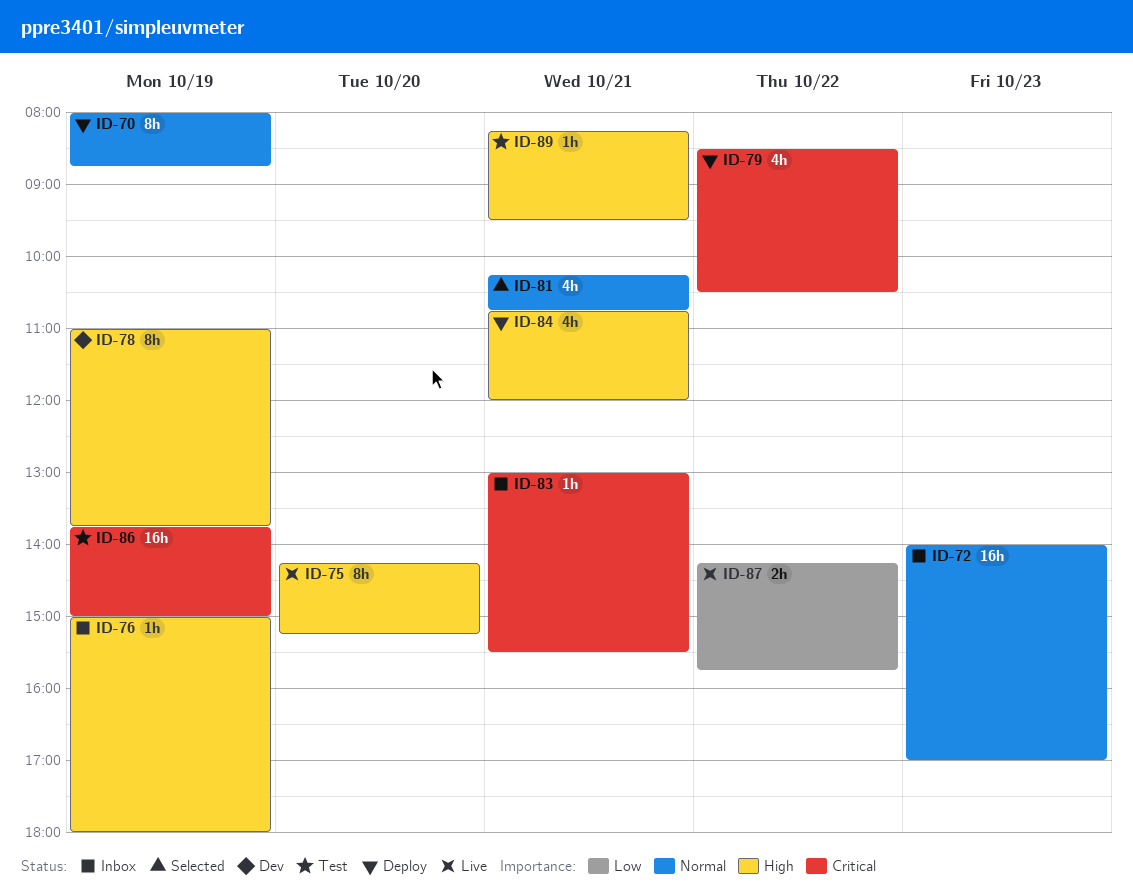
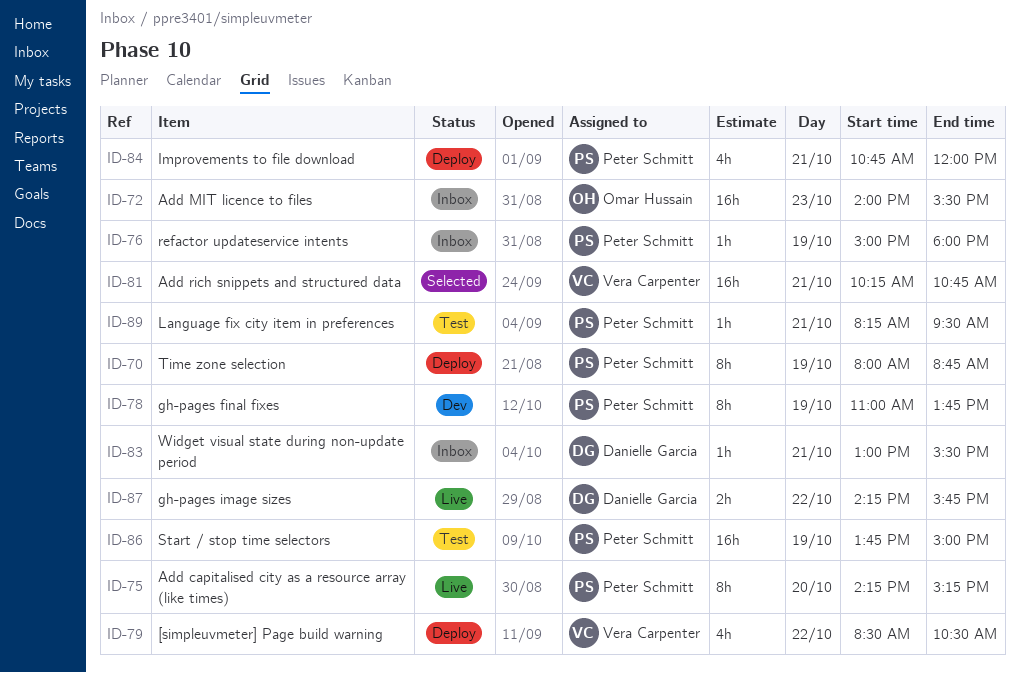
ID-72, ends: 17:00 -> 15:30
ID-81, estimate: 4h -> 16h

